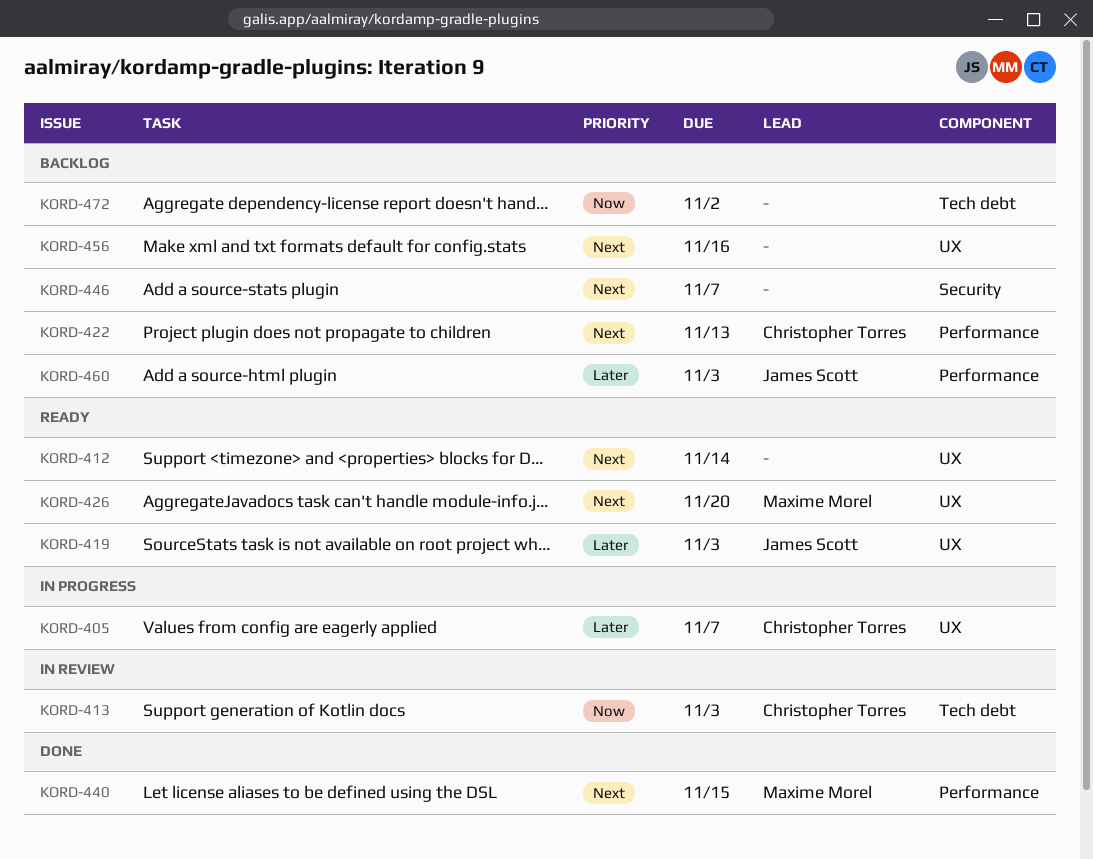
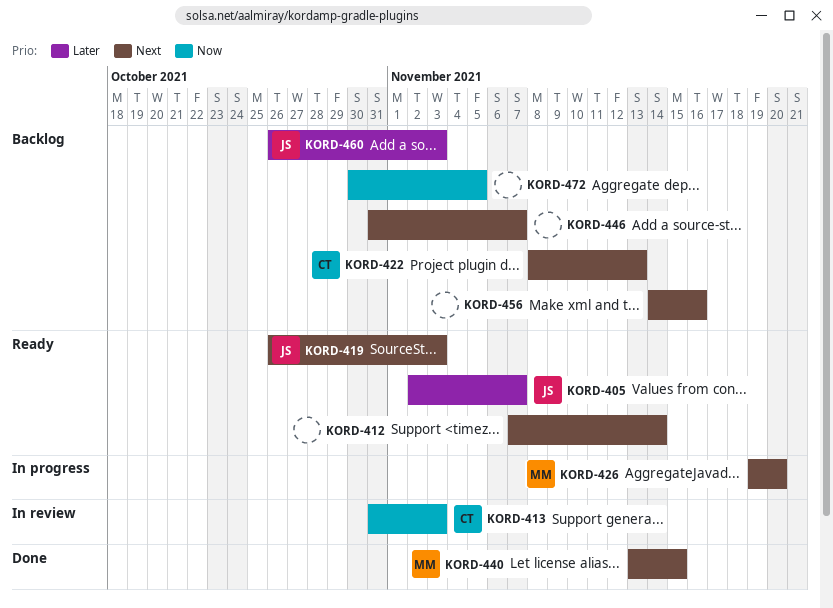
KORD-405, status: In progress -> Ready
KORD-405, owner: Christopher Torres -> James Scott
KORD-419, priority: Later -> Next
KORD-426, status: Ready -> In progress
KORD-472, due: Nov 2 -> Nov 5

